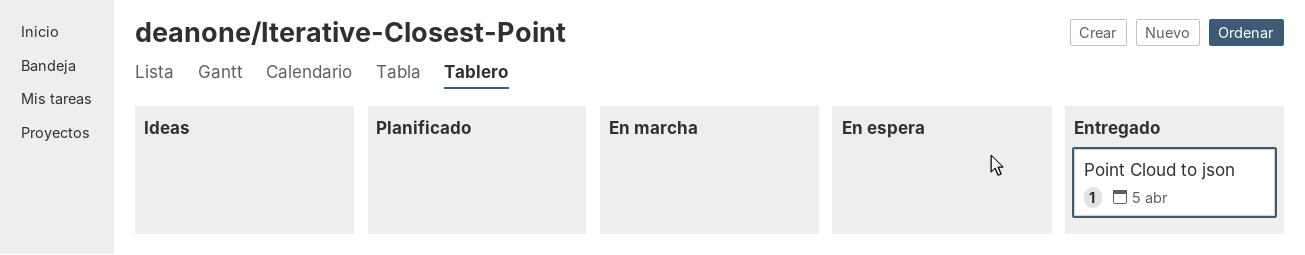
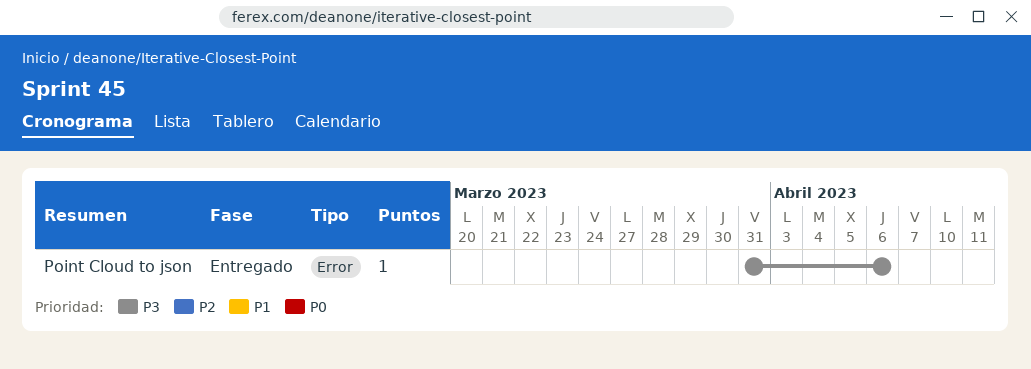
Point Cloud to json, due: Apr 5 -> Apr 6

